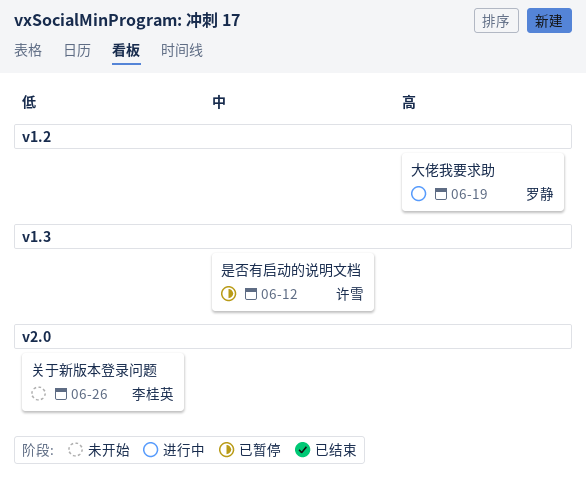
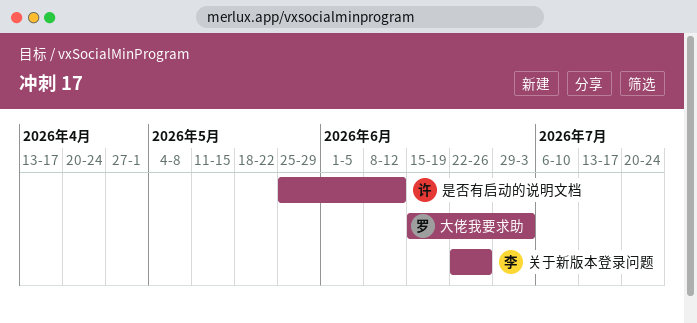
大佬我要求助, due: Jun 19 -> Jul 3

